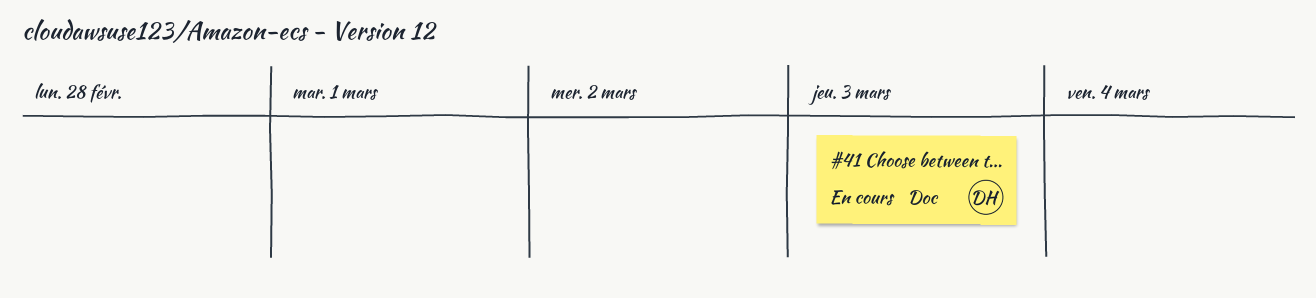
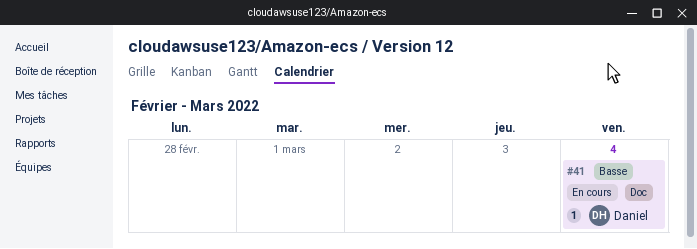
#41, due: Mar 3 -> Mar 4

